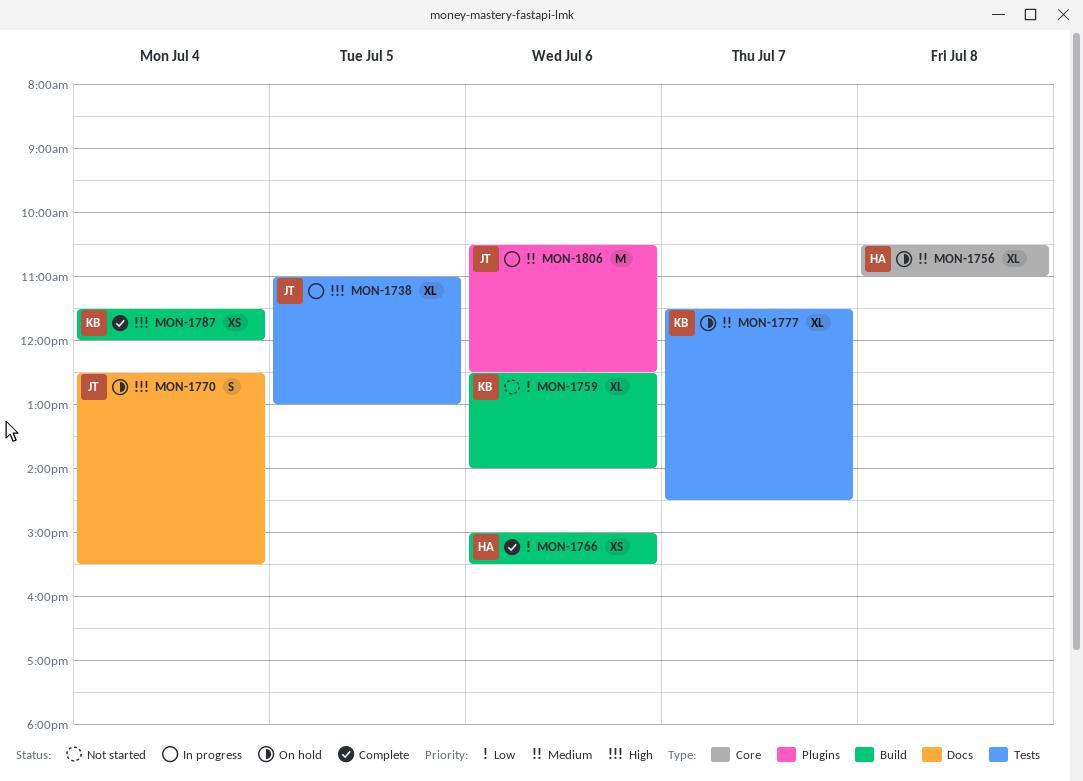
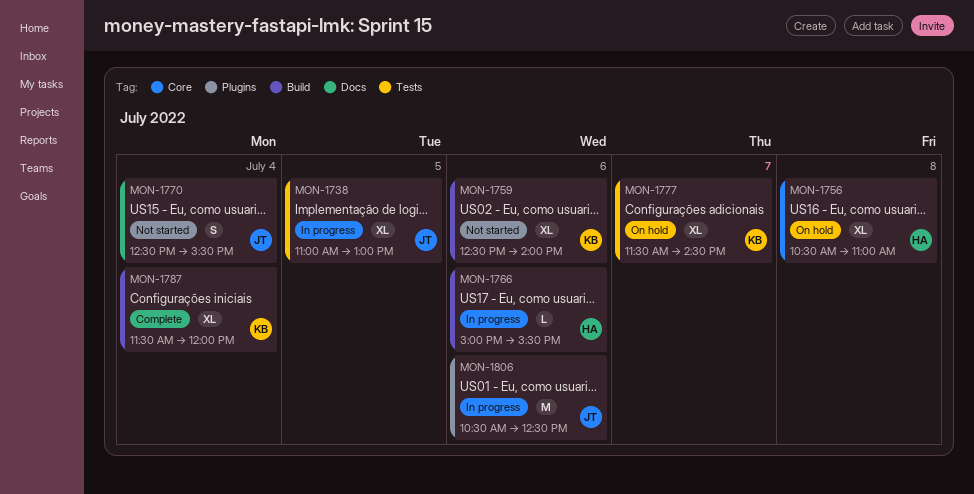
MON-1766, status: Complete -> In progress
MON-1766, estimate: XS -> L
MON-1770, status: On hold -> Not started
MON-1787, estimate: XS -> XL

